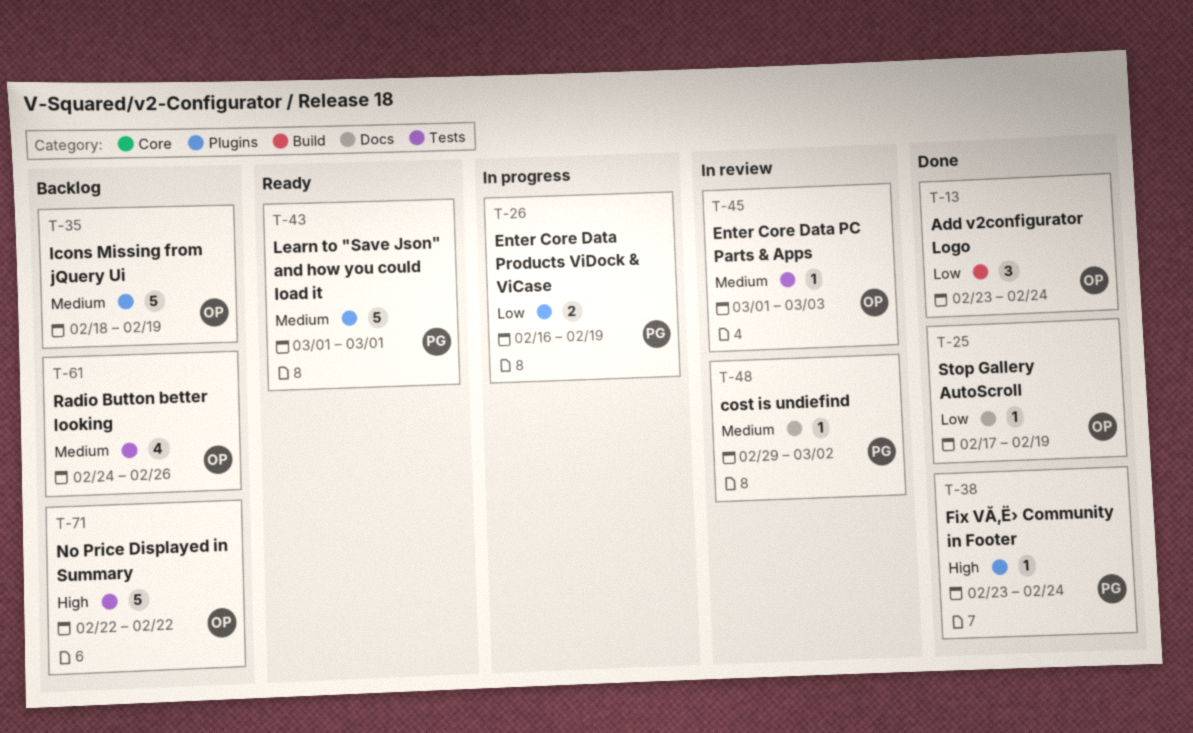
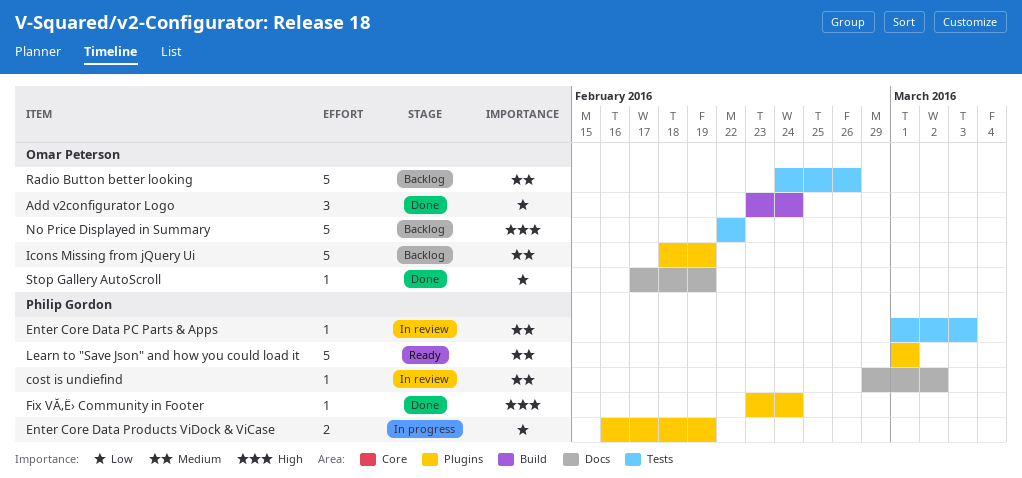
Enter Core Data PC Parts & Apps, owner: Omar Peterson -> Philip Gordon
Radio Button better looking, estimate: 4 -> 5

